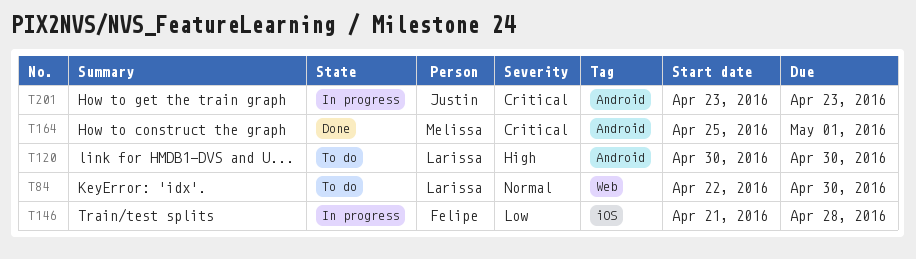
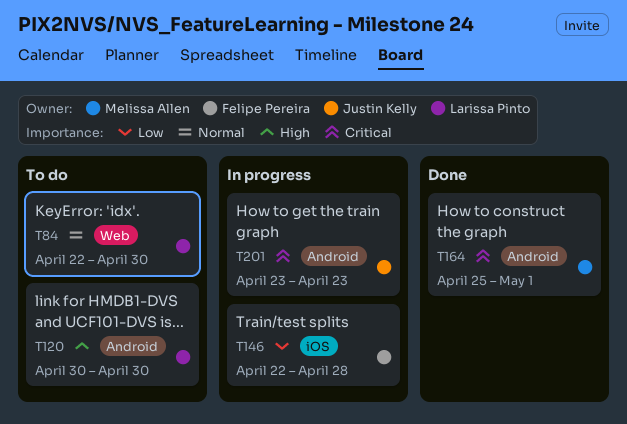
T146, start: Apr 21 -> Apr 22

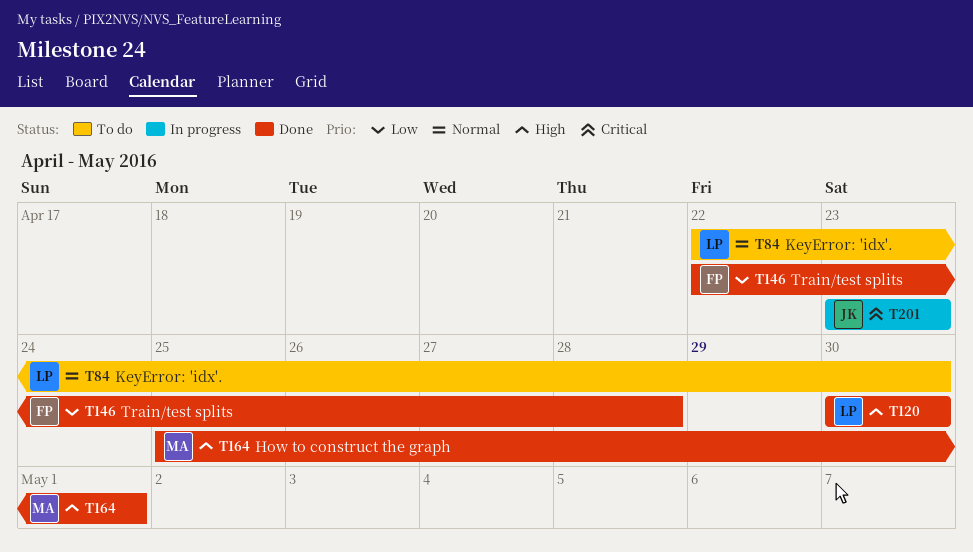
T120, status: To do -> Done
T146, status: In progress -> Done
T164, priority: Critical -> High

